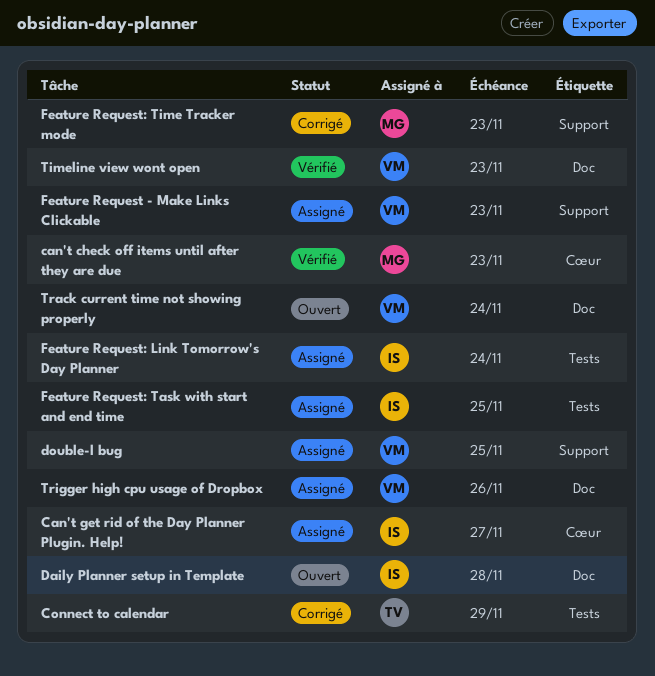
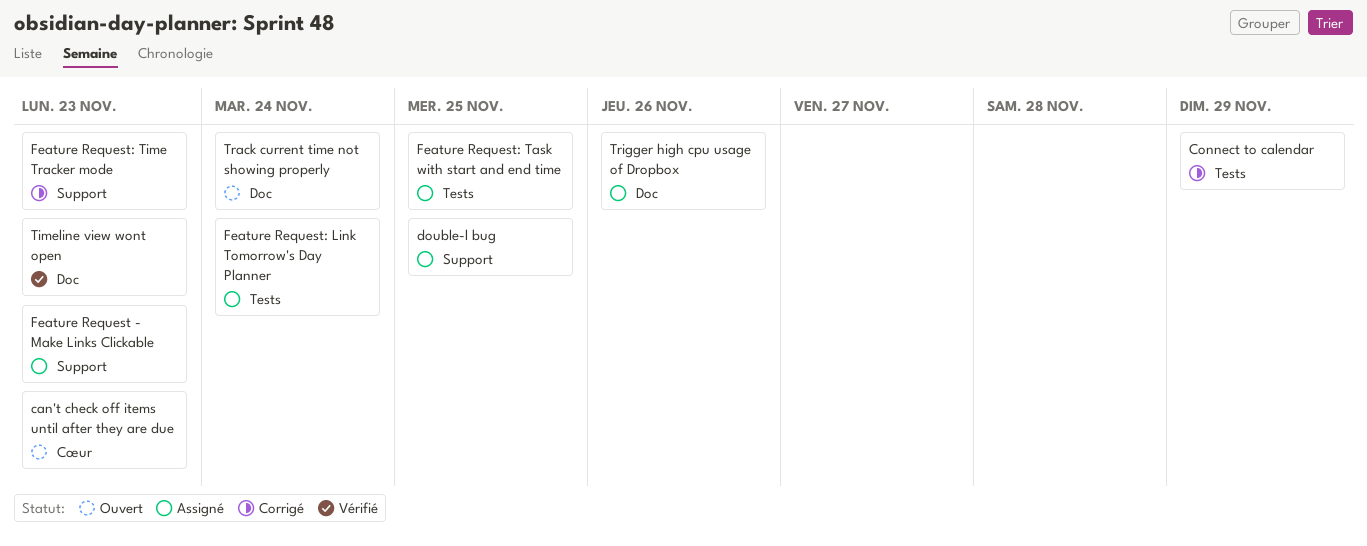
can't check off items until after they are due, status: Vérifié -> Ouvert
Can't get rid of the Day Planner Plugin. Help!: present -> none
Daily Planner setup in Template: present -> none

